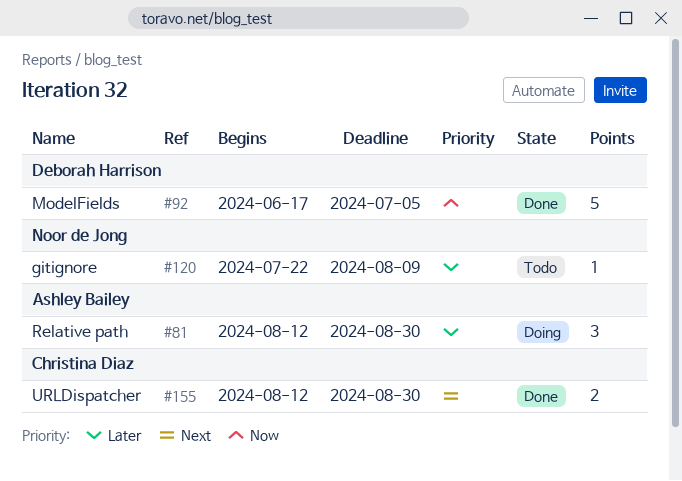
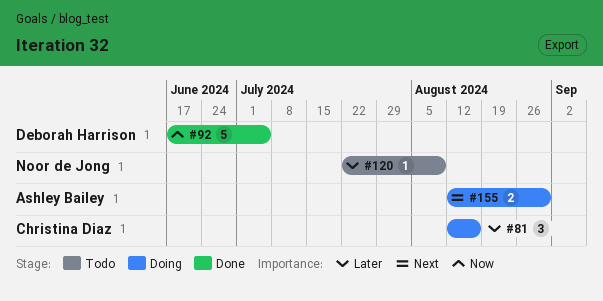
#81, owner: Ashley Bailey -> Christina Diaz
#81, due: Aug 30 -> Aug 16
#155, status: Done -> Doing
#155, owner: Christina Diaz -> Ashley Bailey

